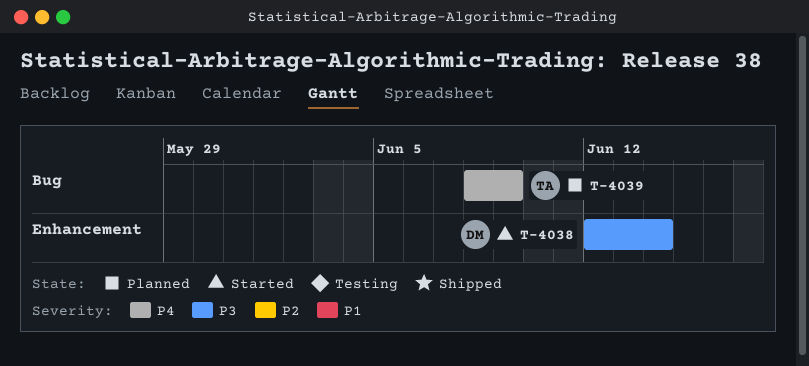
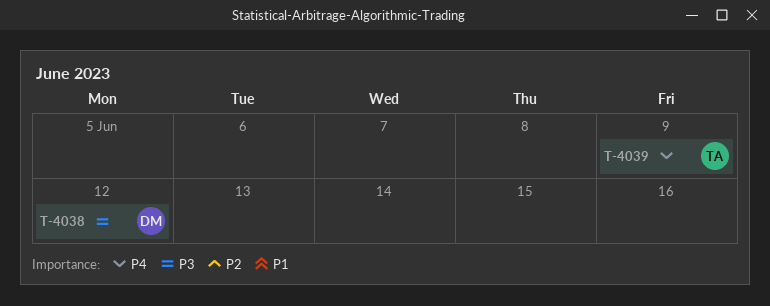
T-4038, due: Jun 14 -> Jun 12

